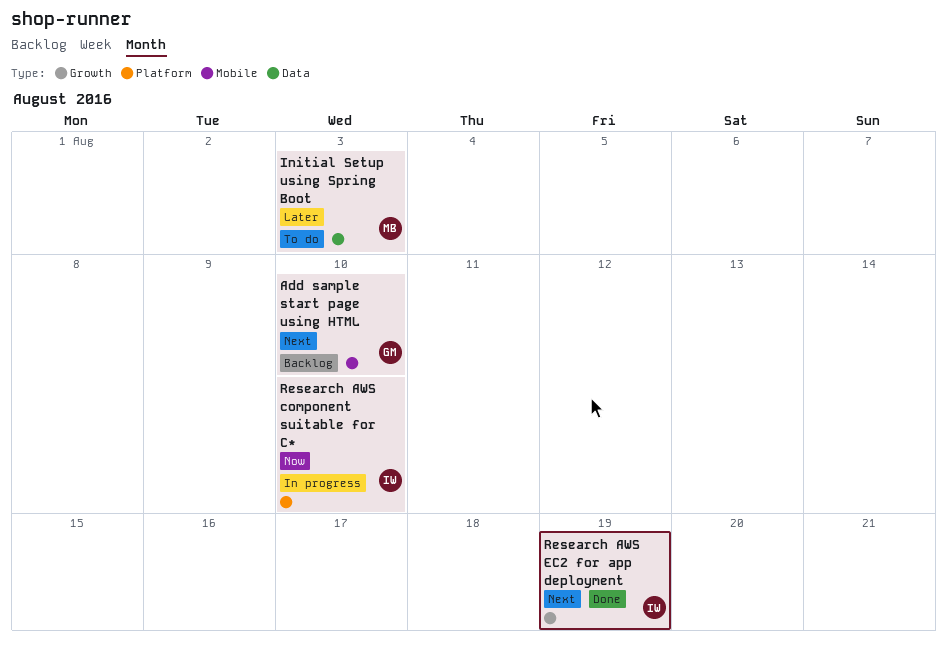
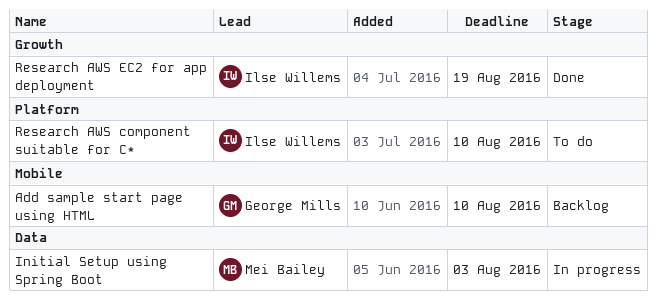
Initial Setup using Spring Boot, status: To do -> In progress
Research AWS component suitable for C*, status: In progress -> To do

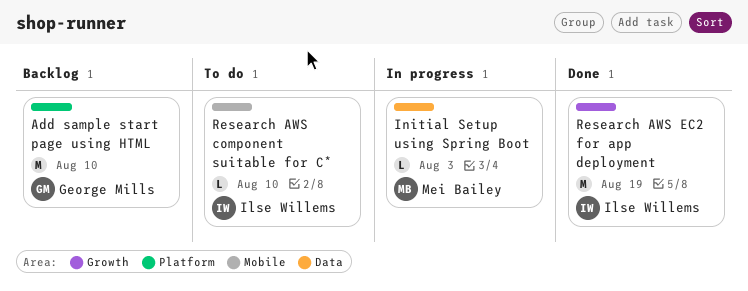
Add sample start page using HTML, label: Mobile -> Platform
Research AWS component suitable for C*, label: Platform -> Mobile

